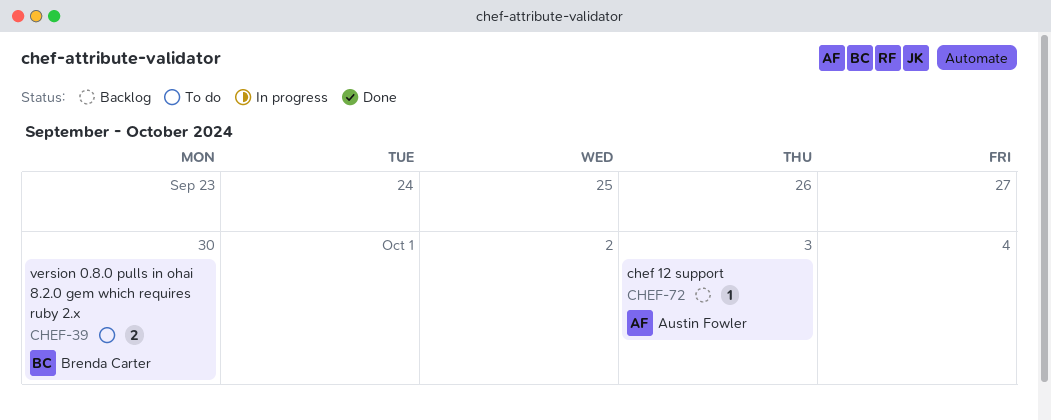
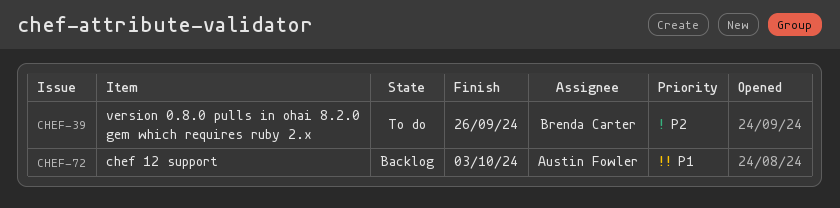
CHEF-39, due: Sep 30 -> Sep 26

